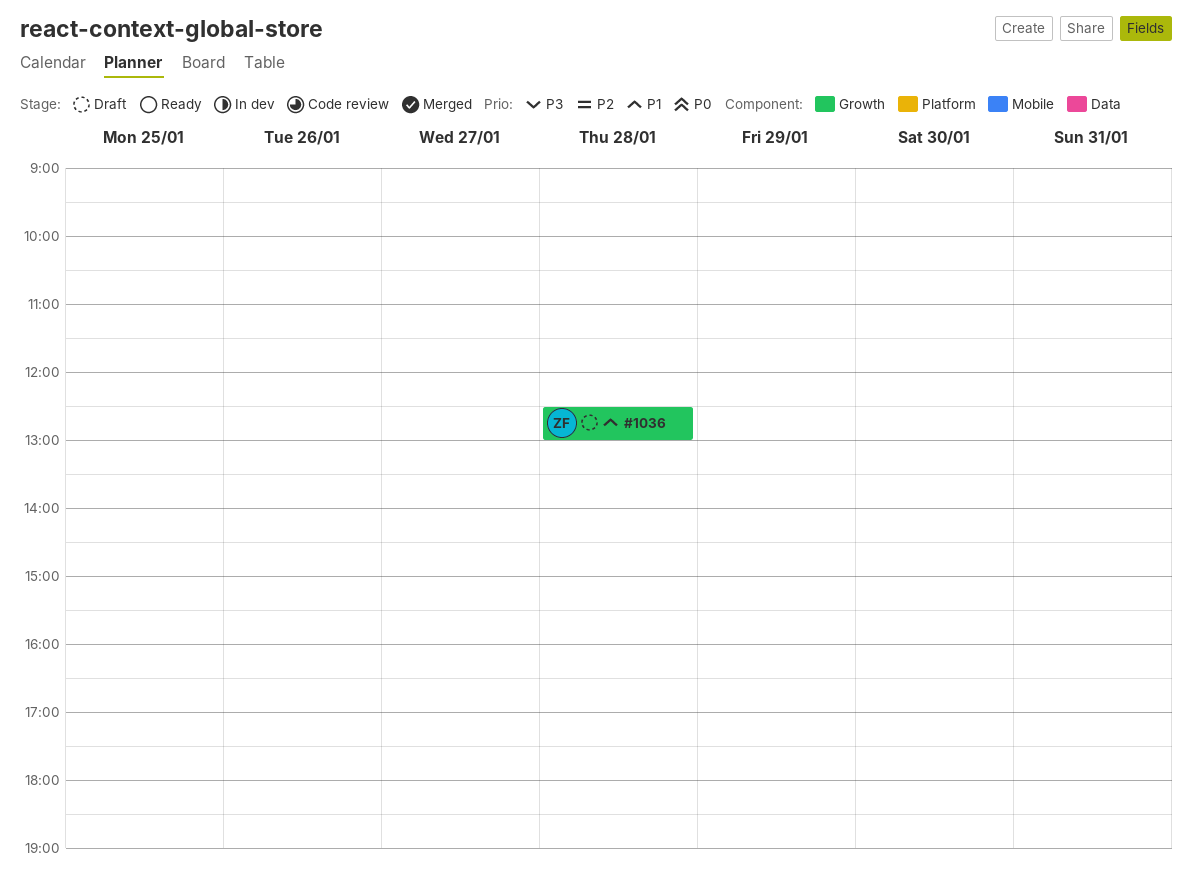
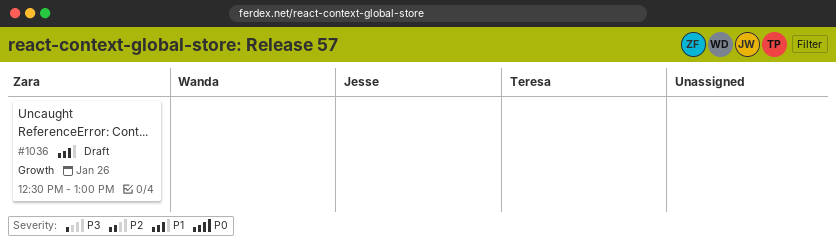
#1036, day: Jan 28 -> Jan 26

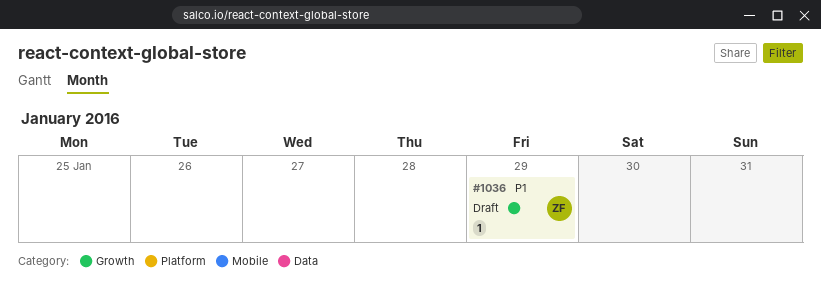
#1036, day: Jan 26 -> Jan 29

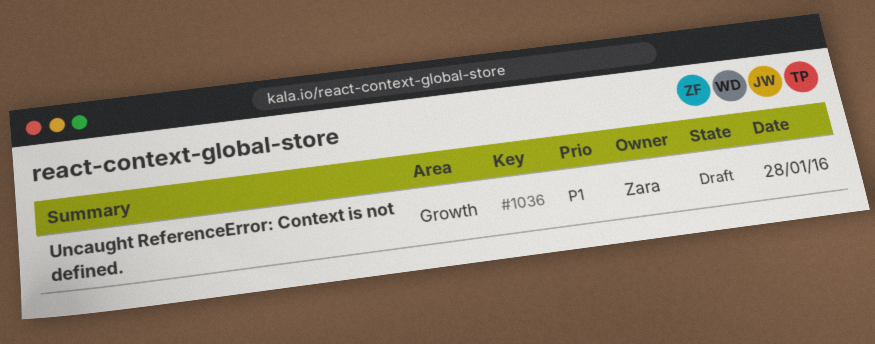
#1036, day: Jan 29 -> Jan 28

